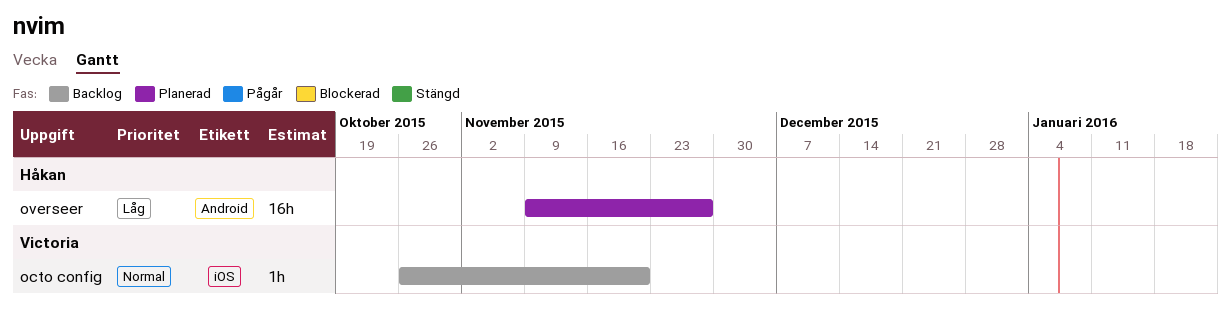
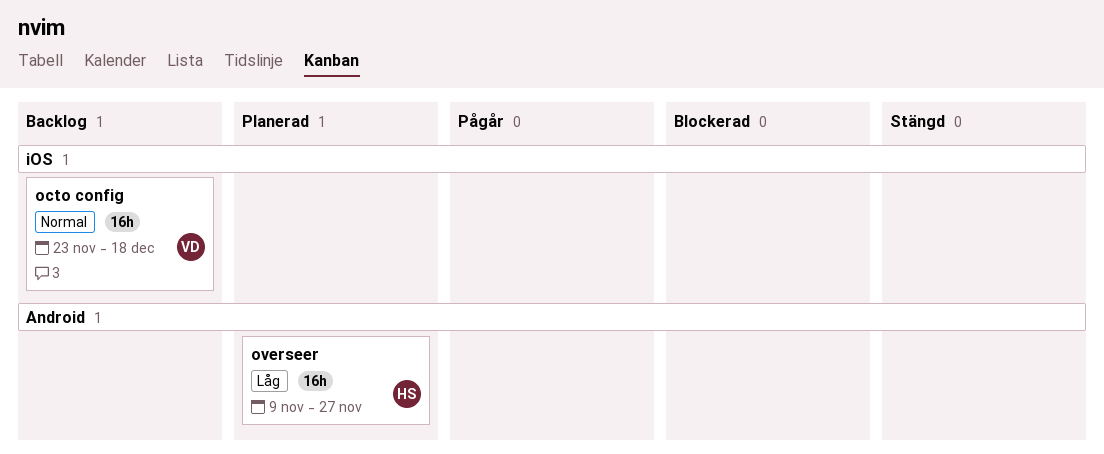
octo config, estimate: 1h -> 16h
octo config, start: Oct 26 -> Nov 23
octo config, due: Nov 20 -> Dec 18

